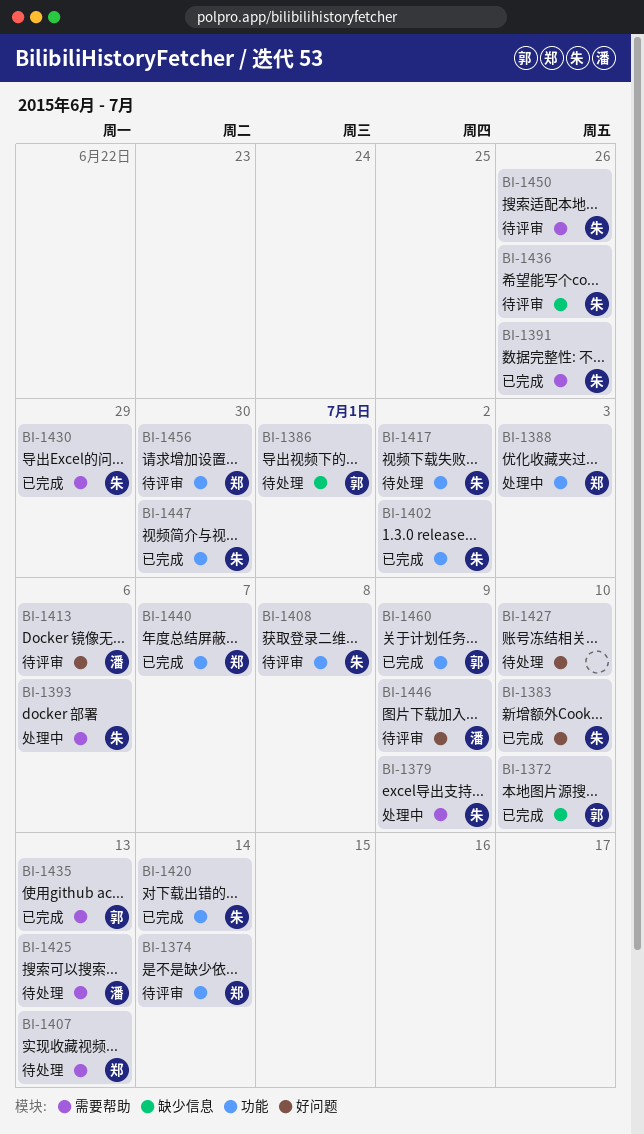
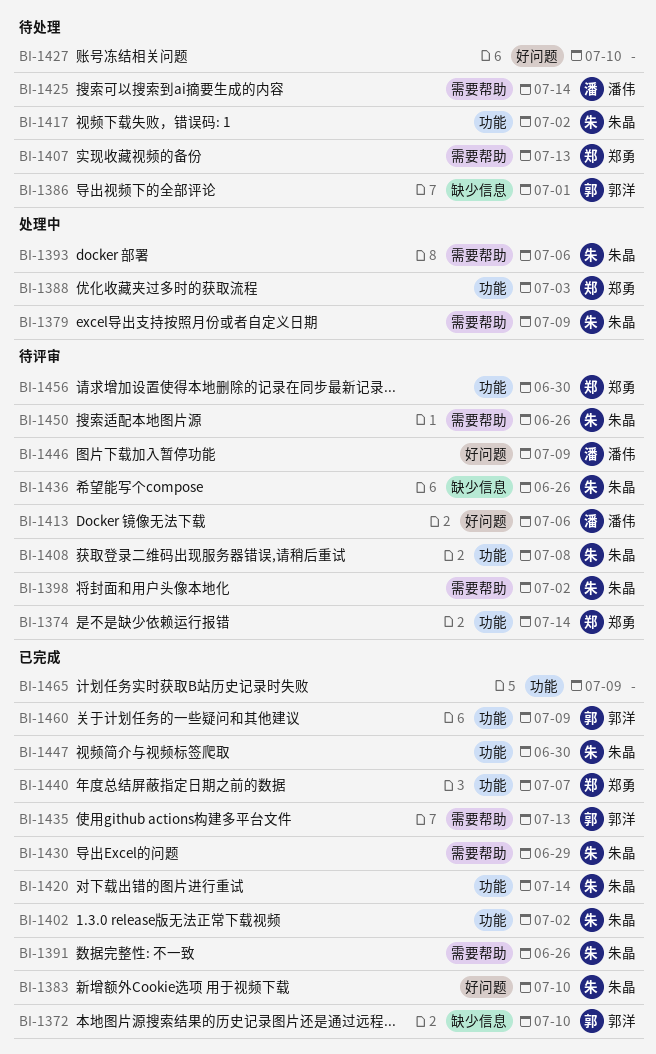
BI-1398: none -> present
BI-1425, due: Jul 13 -> Jul 14
BI-1465: none -> present

